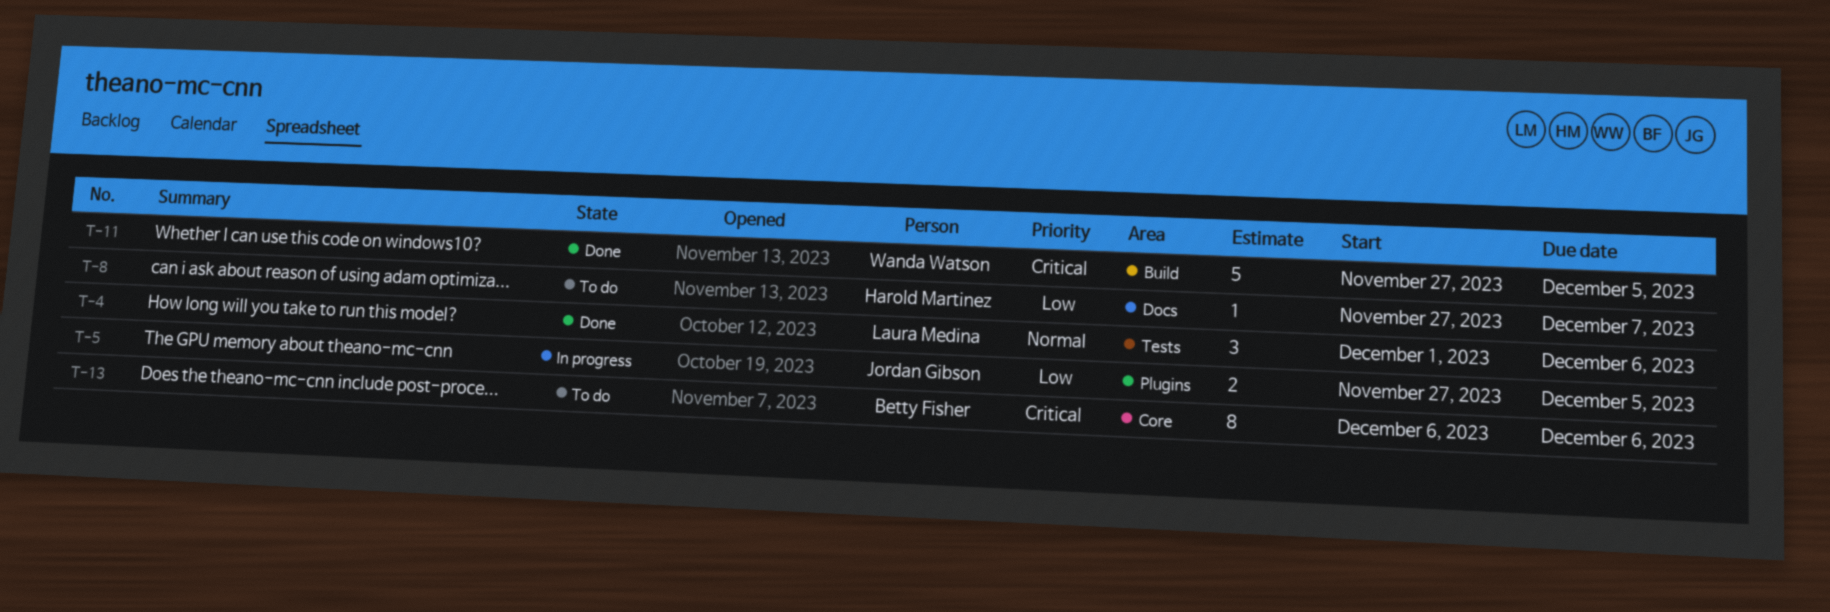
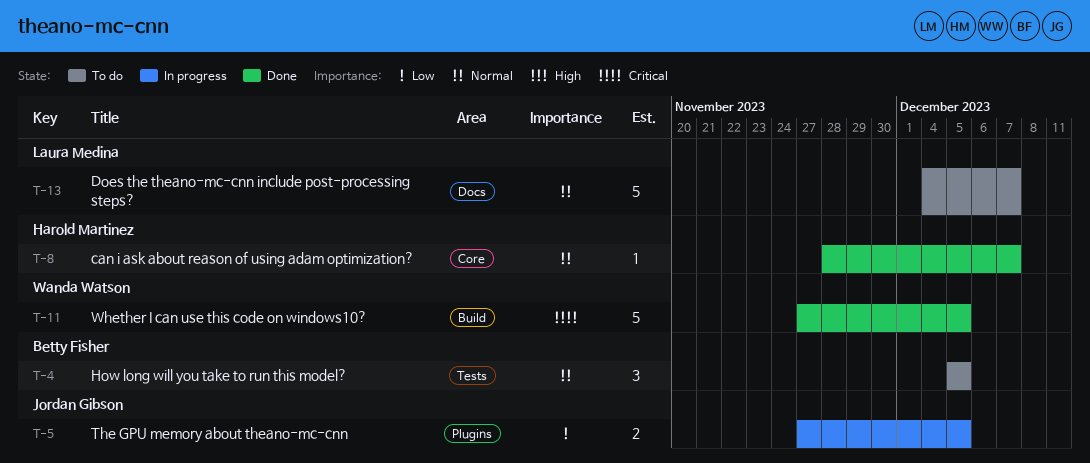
T-4, status: Done -> To do
T-4, owner: Laura Medina -> Betty Fisher
T-4, start: Dec 1 -> Dec 5
T-4, due: Dec 6 -> Dec 5
T-8, status: To do -> Done
T-8, priority: Low -> Normal
T-8, label: Docs -> Core
T-8, start: Nov 27 -> Nov 28
T-13, owner: Betty Fisher -> Laura Medina
T-13, priority: Critical -> Normal
T-13, label: Core -> Docs
T-13, estimate: 8 -> 5
T-13, start: Dec 6 -> Dec 4
T-13, due: Dec 6 -> Dec 7

